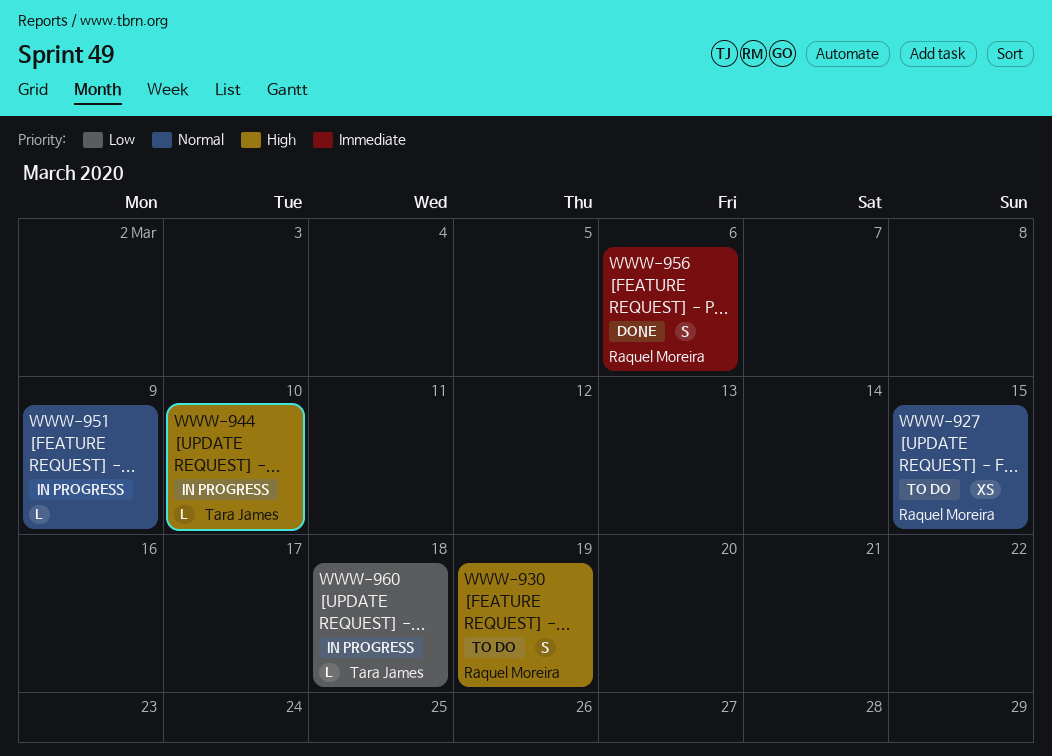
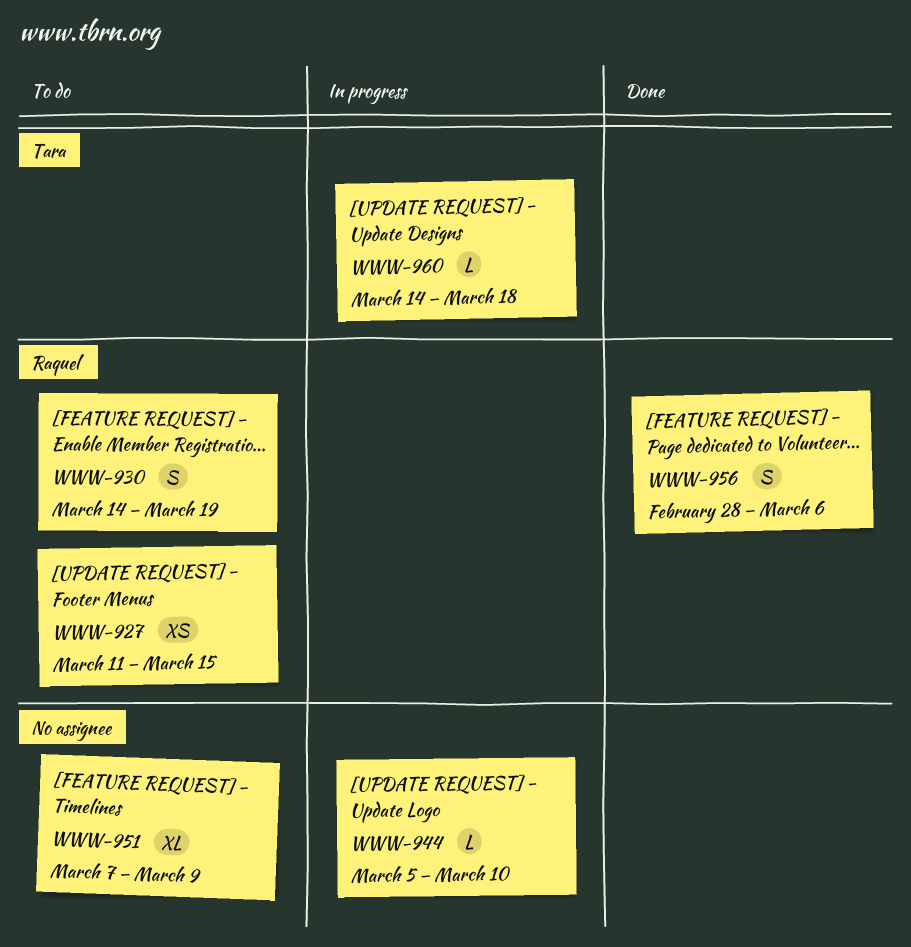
WWW-944, owner: Tara James -> none
WWW-951, status: In progress -> To do
WWW-951, estimate: L -> XL

